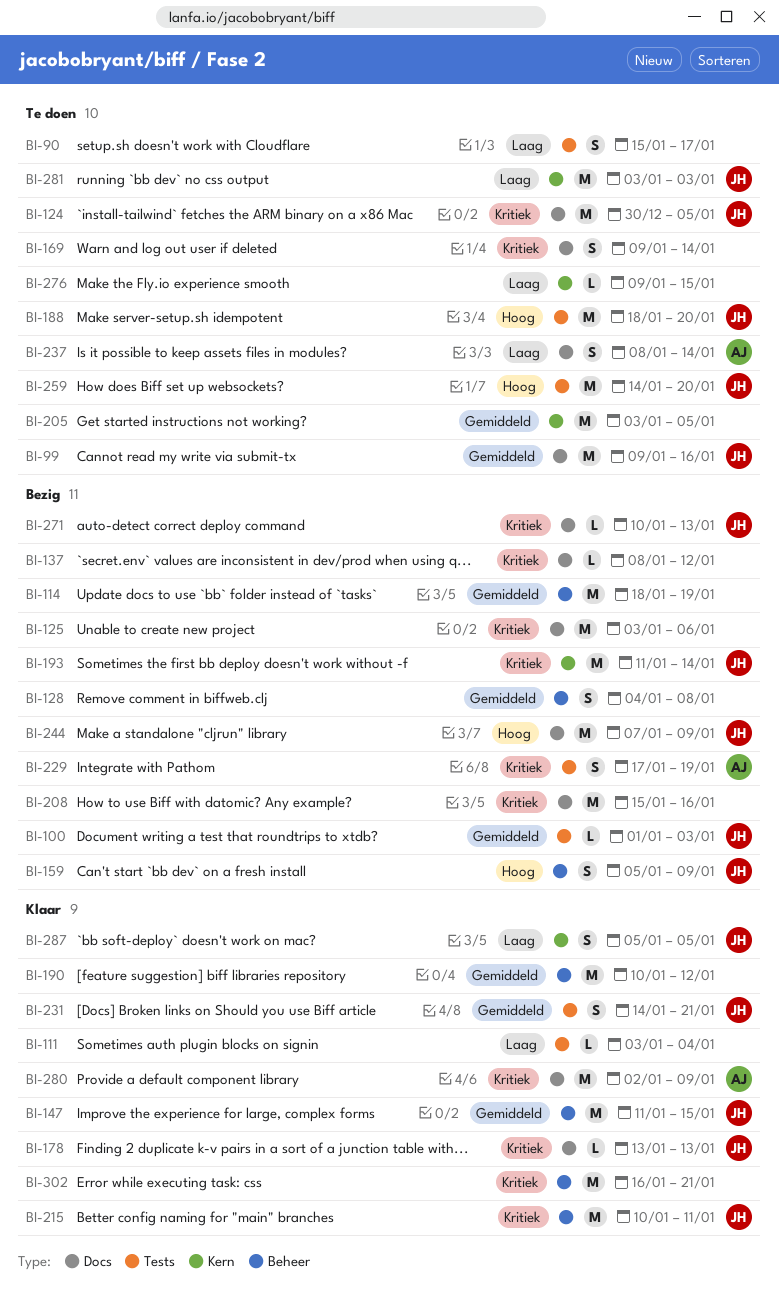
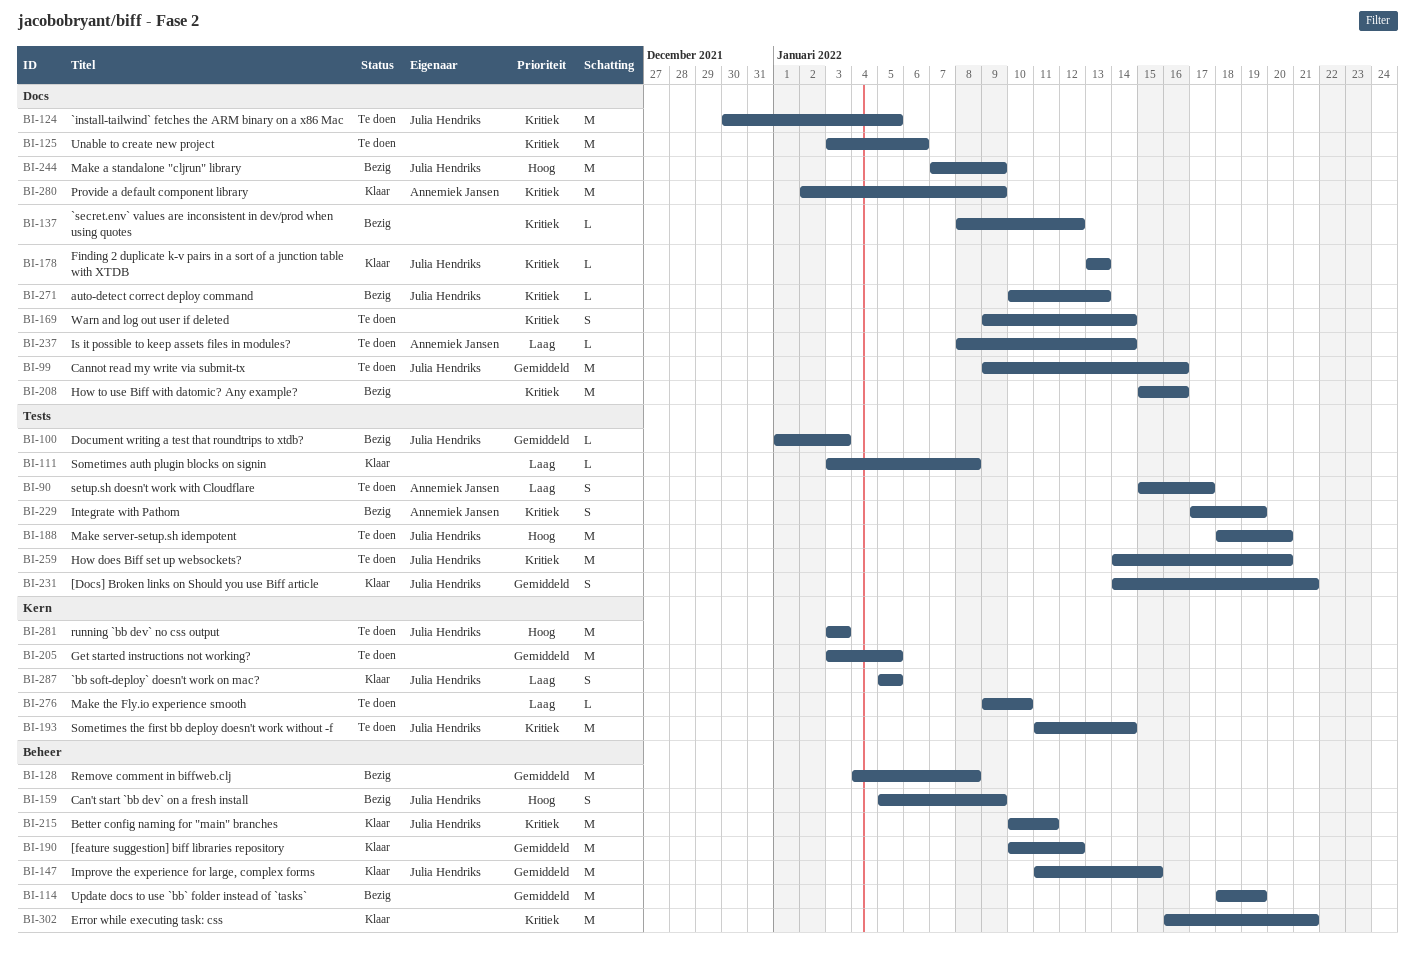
BI-90, owner: none -> Annemiek Jansen
BI-111, due: Jan 4 -> Jan 8
BI-125, status: Bezig -> Te doen
BI-128, estimate: S -> M
BI-193, status: Bezig -> Te doen
BI-237, estimate: S -> L
BI-259, priority: Hoog -> Kritiek
BI-276, due: Jan 15 -> Jan 10
BI-281, priority: Laag -> Hoog

